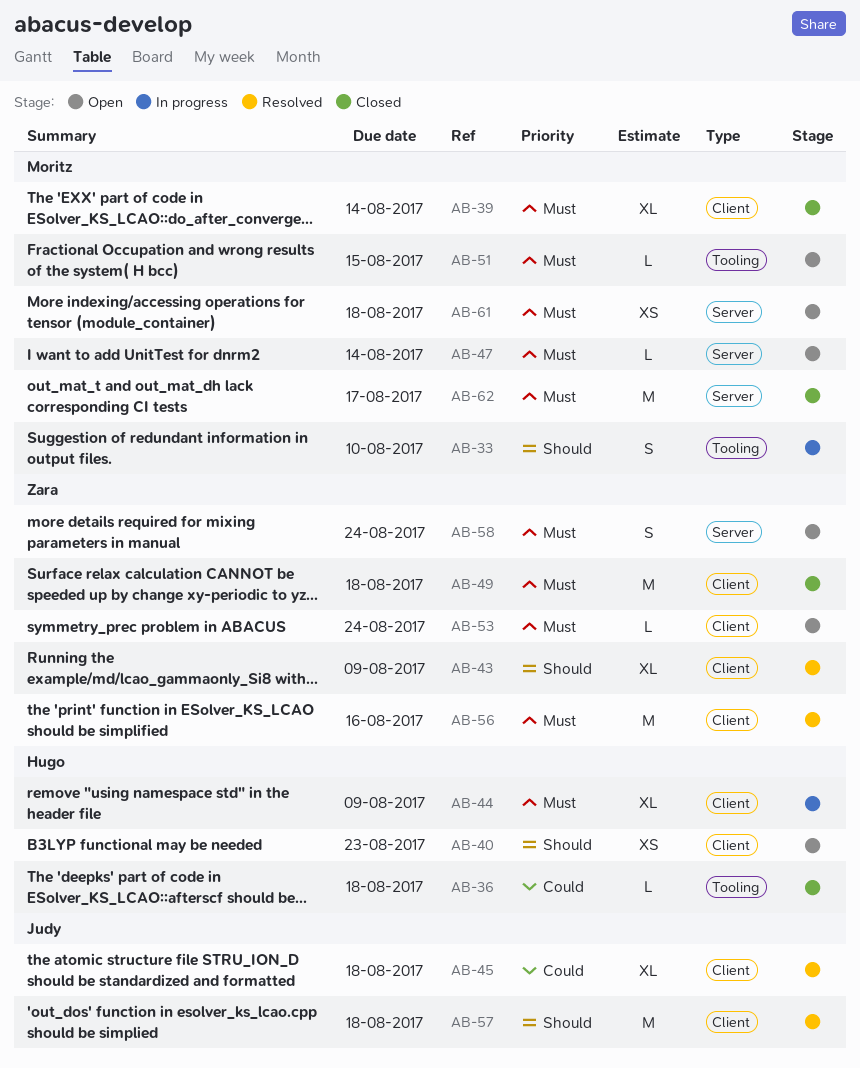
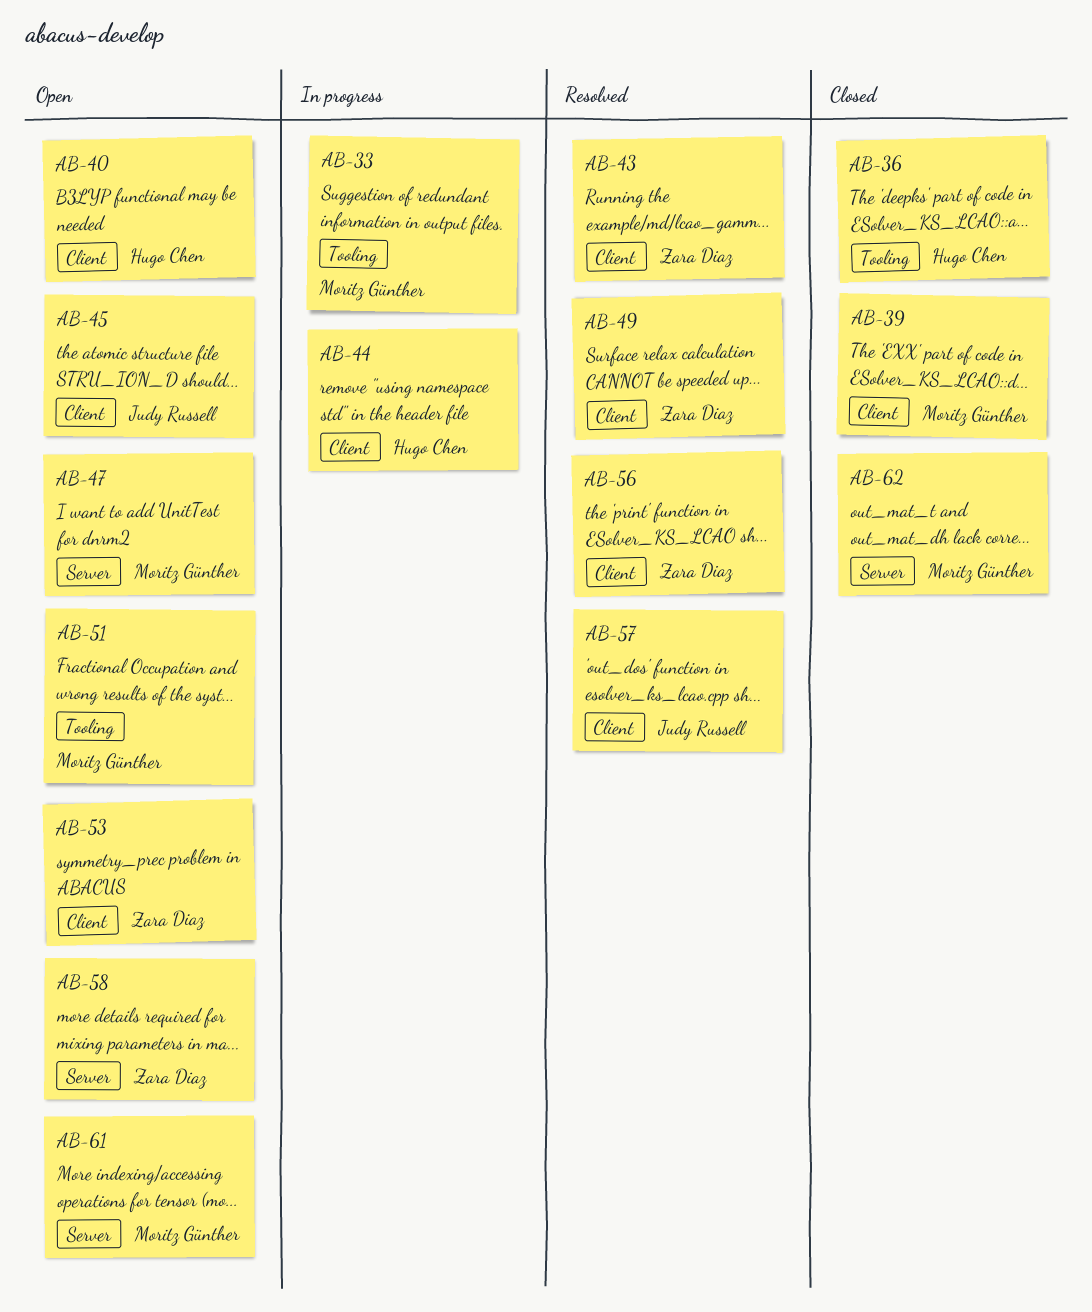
AB-45, status: Resolved -> Open
AB-49, status: Closed -> Resolved

